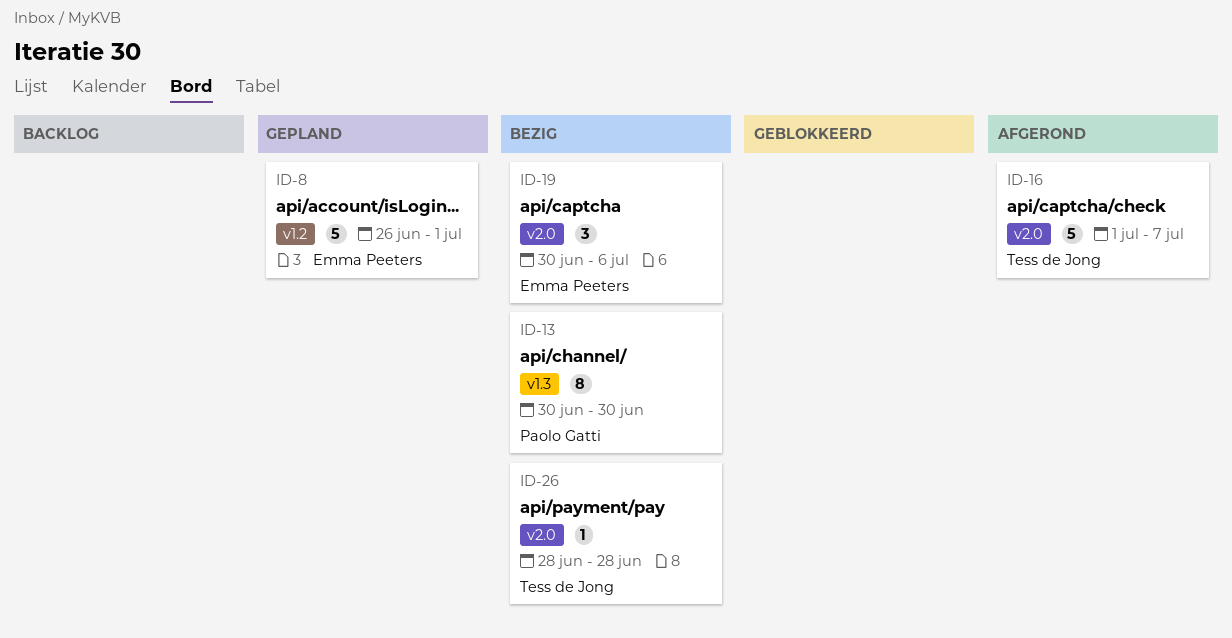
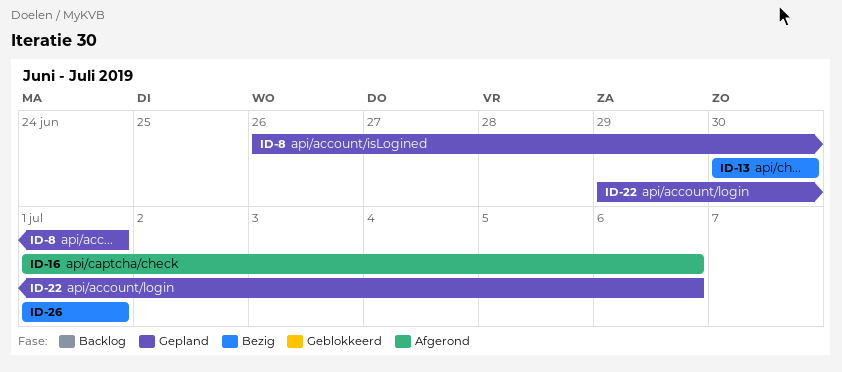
ID-16, due: Jul 7 -> Jul 6
ID-19: present -> none
ID-22: none -> present
ID-26, start: Jun 28 -> Jul 1
ID-26, due: Jun 28 -> Jul 1

